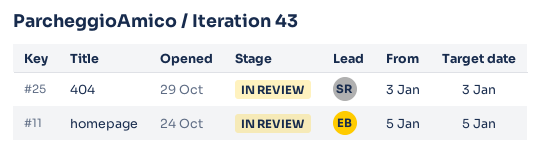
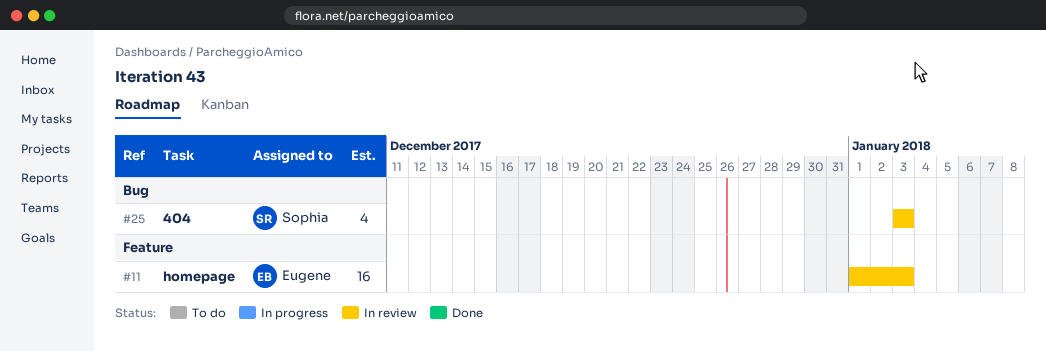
#11, start: Jan 5 -> Jan 1
#11, due: Jan 5 -> Jan 3

